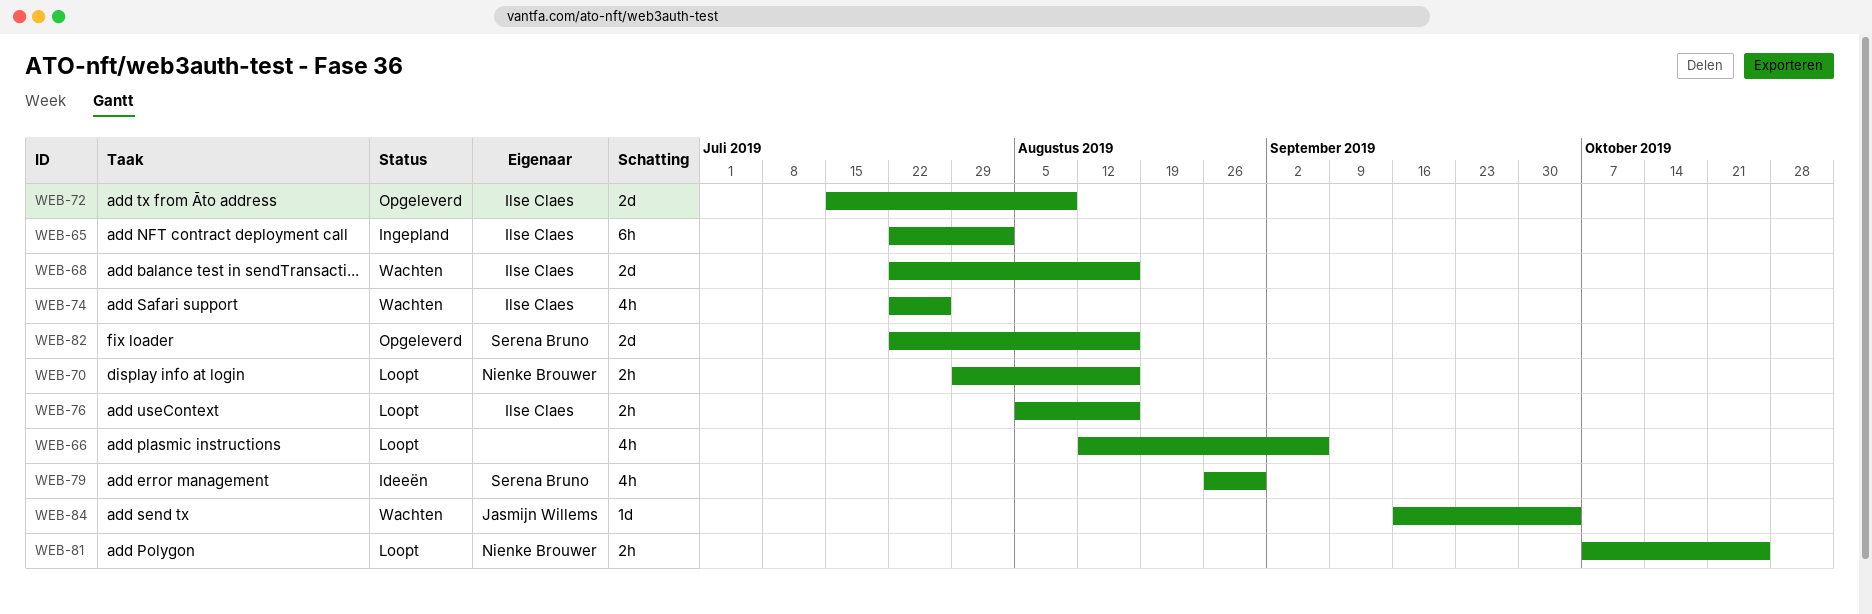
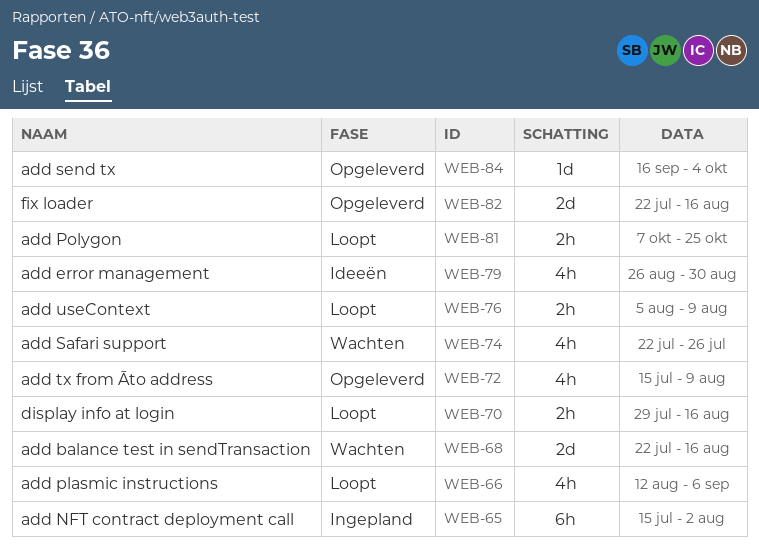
WEB-65, start: Jul 22 -> Jul 15
WEB-72, estimate: 2d -> 4h
WEB-76, due: Aug 16 -> Aug 9
WEB-84, status: Wachten -> Opgeleverd

